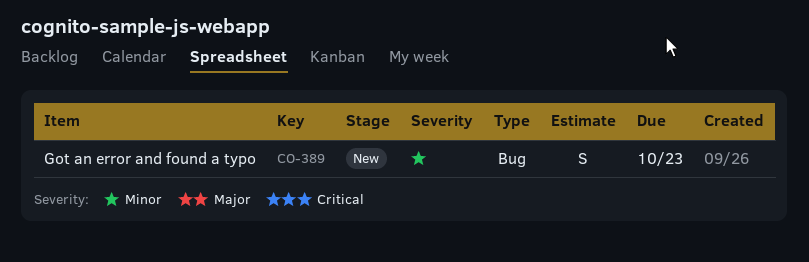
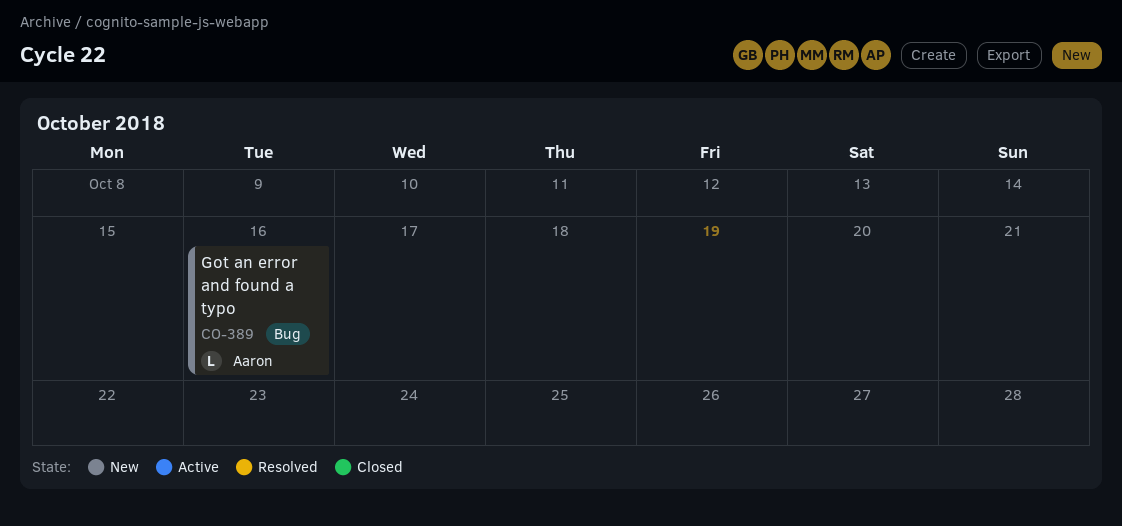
CO-389, estimate: S -> L
CO-389, due: Oct 23 -> Oct 16

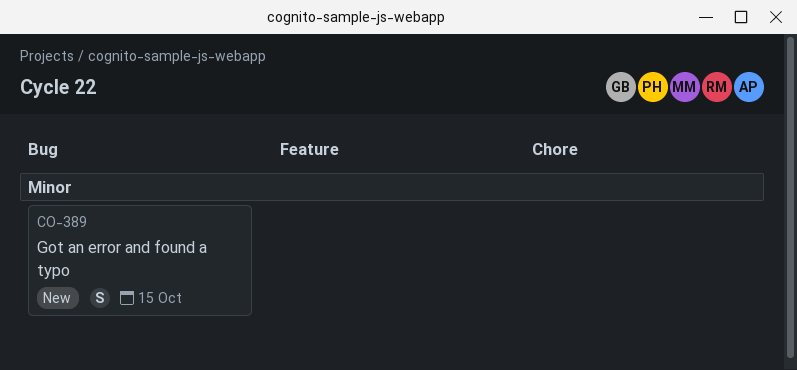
CO-389, estimate: L -> S
CO-389, due: Oct 16 -> Oct 15

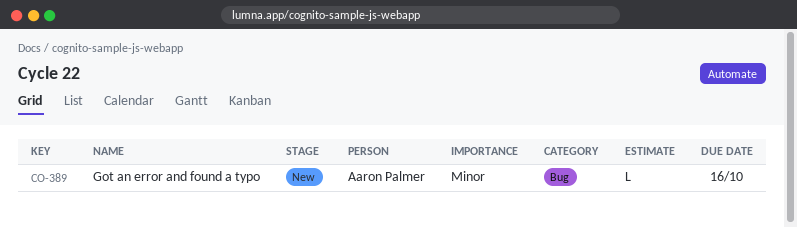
CO-389, estimate: S -> L
CO-389, due: Oct 15 -> Oct 16

